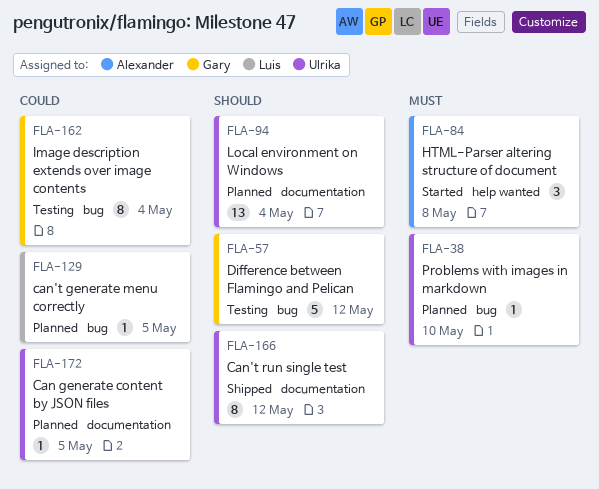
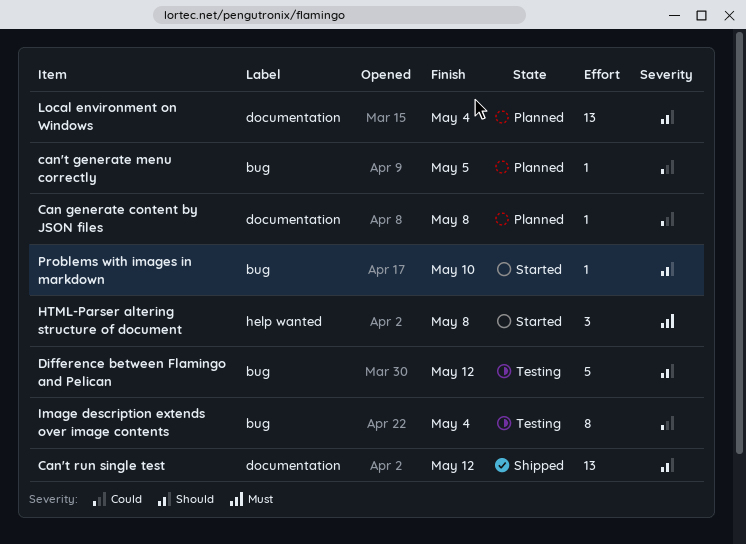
Can generate content by JSON files, due: May 5 -> May 8
Can't run single test, estimate: 8 -> 13
Problems with images in markdown, status: Planned -> Started
Problems with images in markdown, priority: Must -> Should

